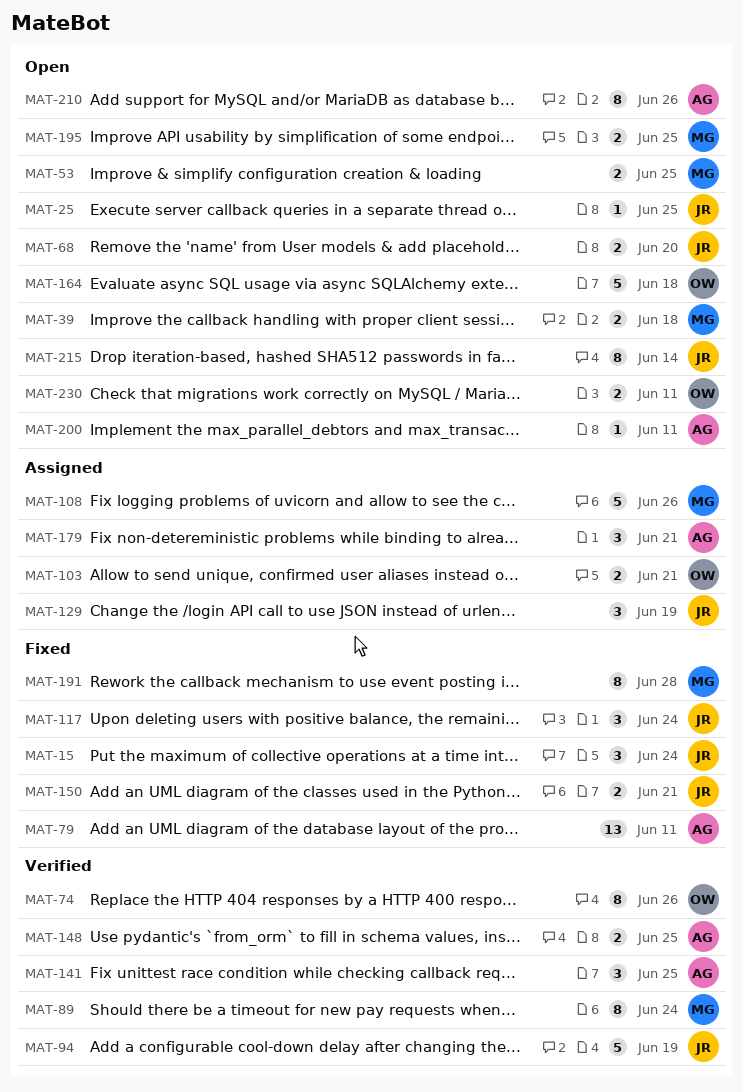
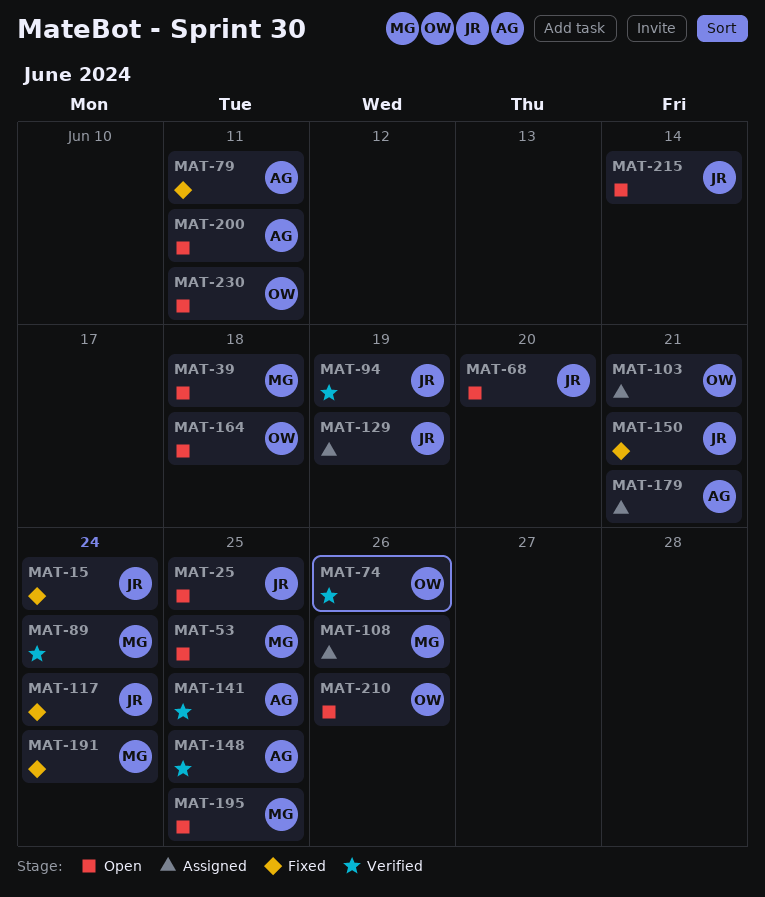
MAT-191, due: Jun 28 -> Jun 24
MAT-210, owner: AG -> OW

